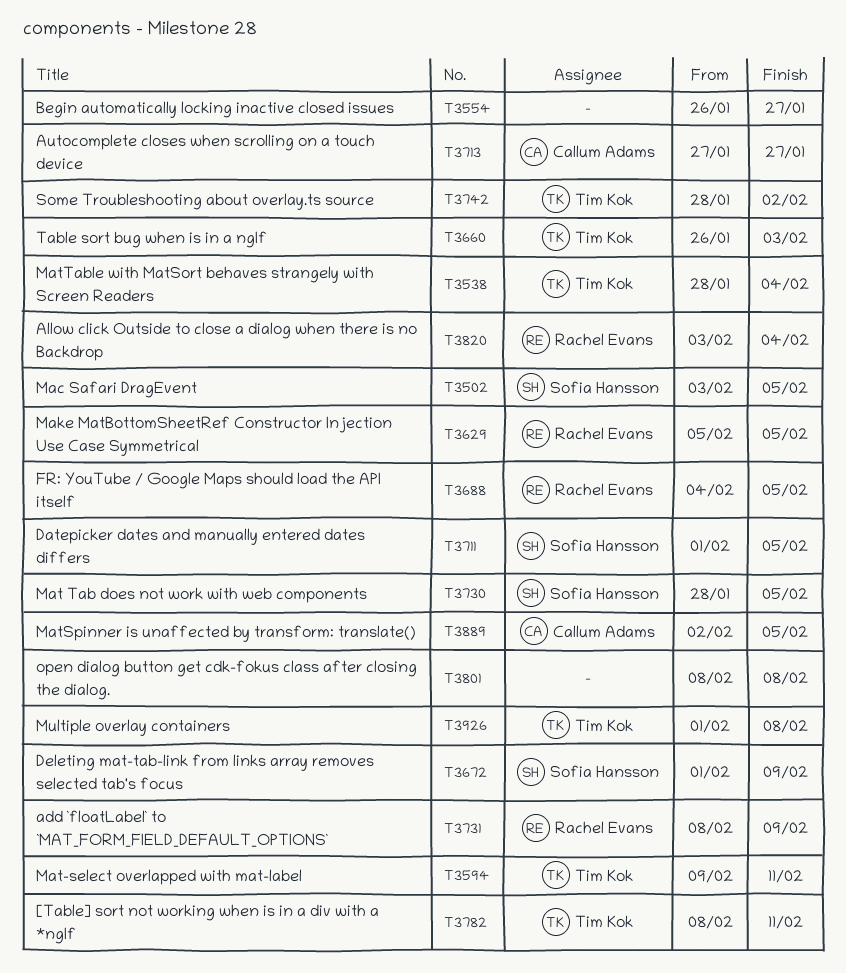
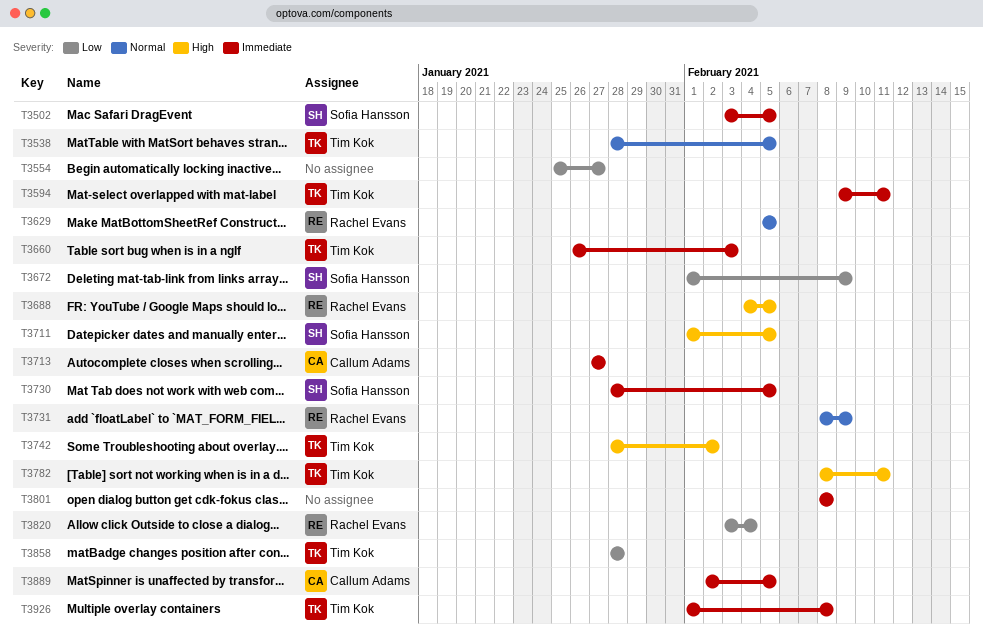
T3538, due: Feb 4 -> Feb 5
T3554, start: Jan 26 -> Jan 25
T3858: none -> present

